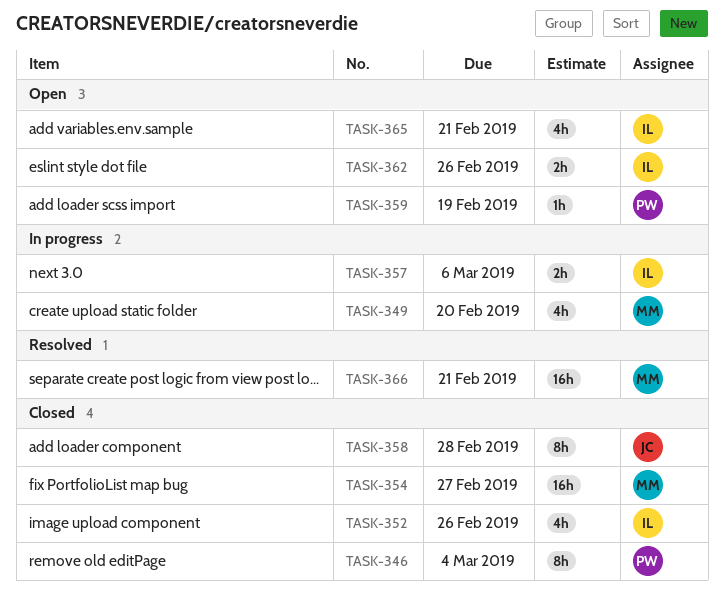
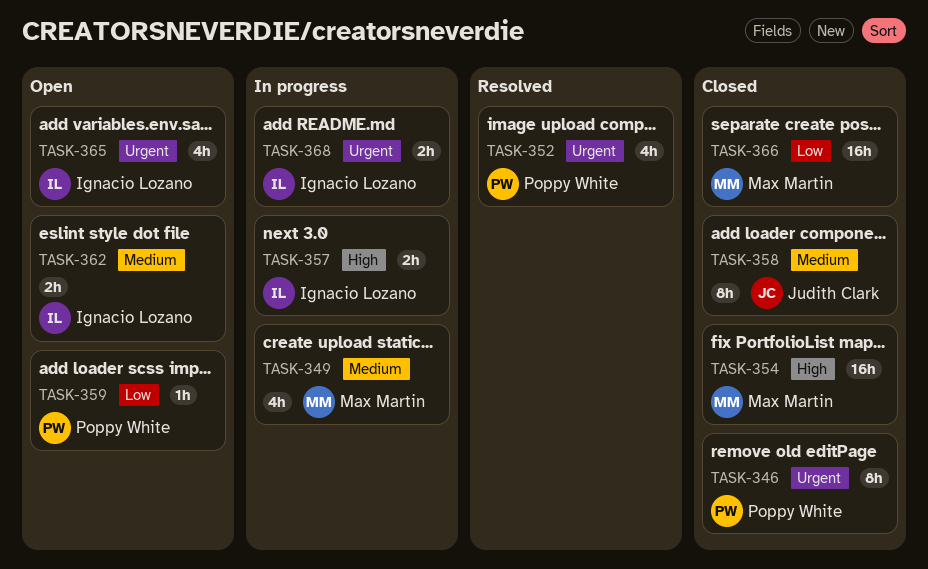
TASK-352, status: Closed -> Resolved
TASK-352, owner: Ignacio Lozano -> Poppy White
TASK-366, status: Resolved -> Closed
TASK-368: none -> present

